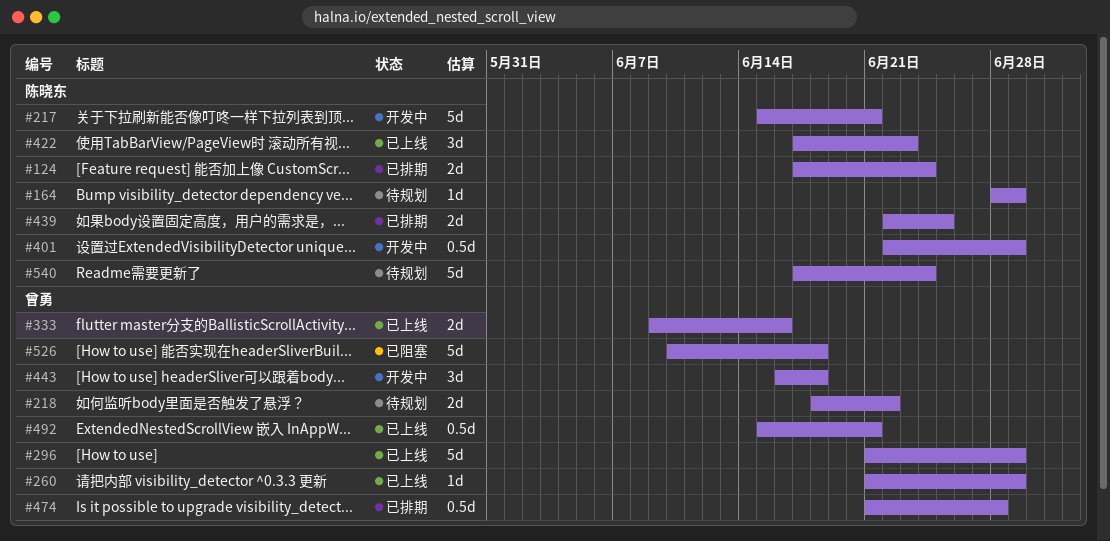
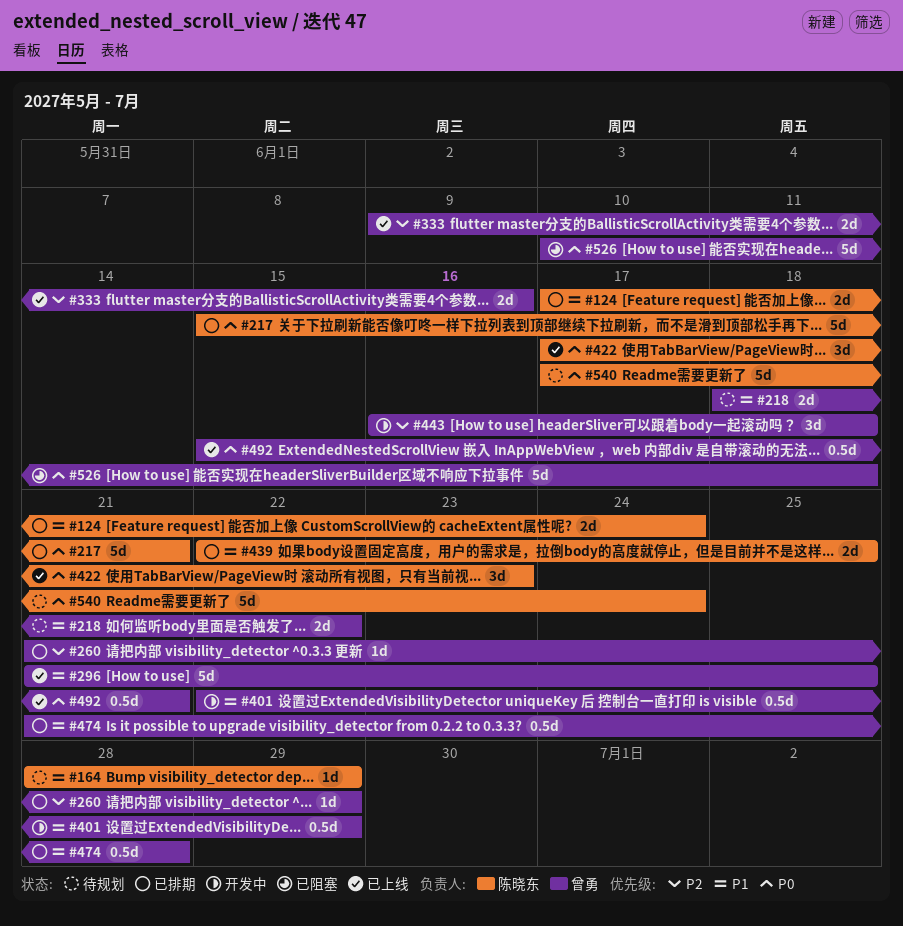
#217, status: 开发中 -> 已排期
#260, status: 已上线 -> 已排期
#296, due: Jun 29 -> Jun 25
#401, owner: 陈晓东 -> 曾勇

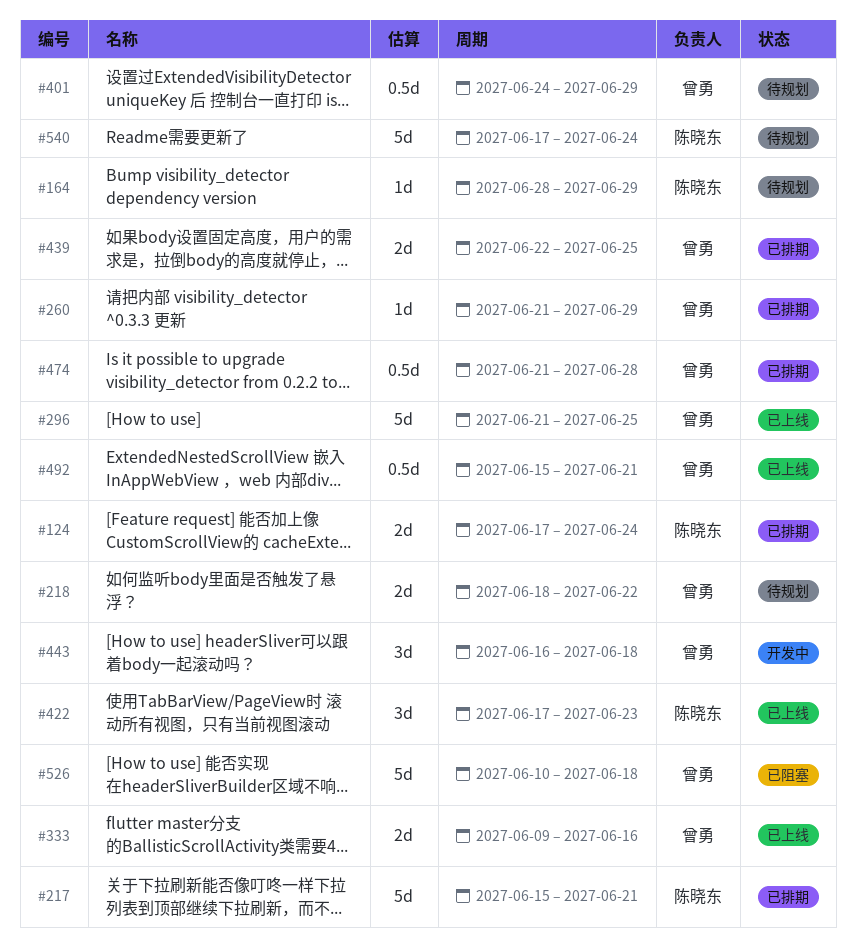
#401, status: 开发中 -> 待规划
#401, start: Jun 22 -> Jun 24
#439, owner: 陈晓东 -> 曾勇

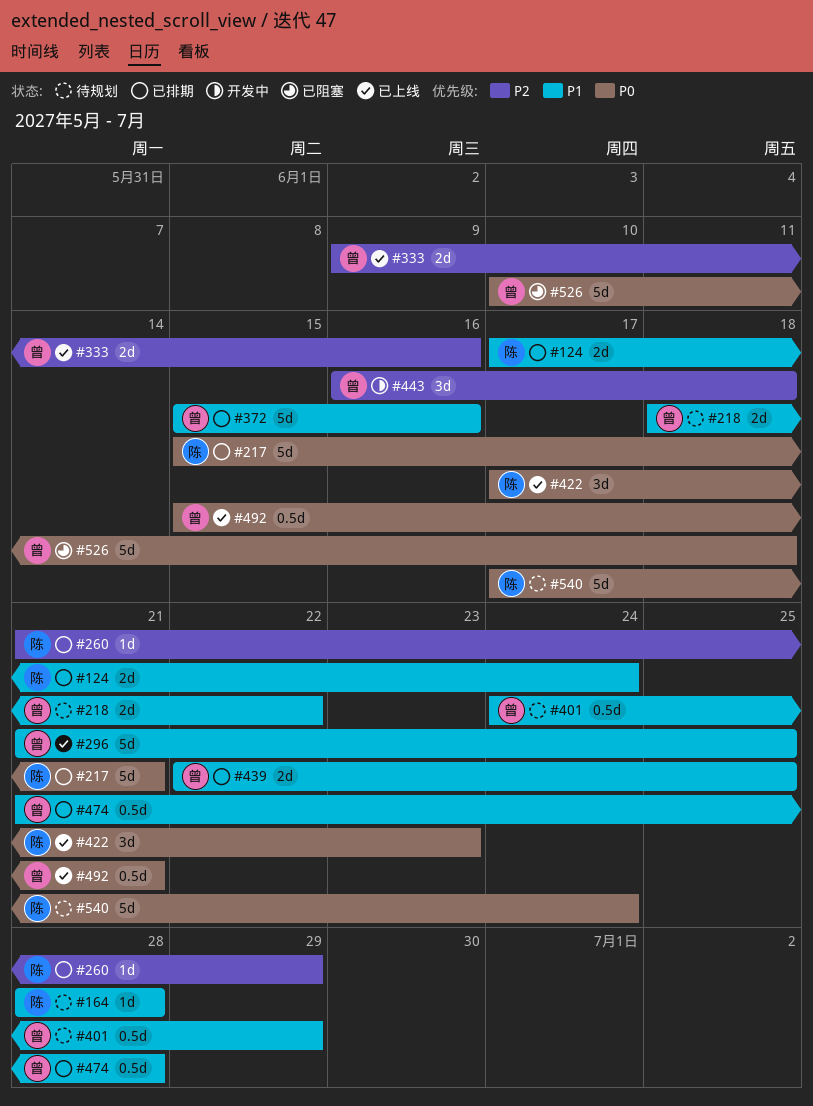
#164, due: Jun 29 -> Jun 28
#260, owner: 曾勇 -> 陈晓东
#372: none -> present

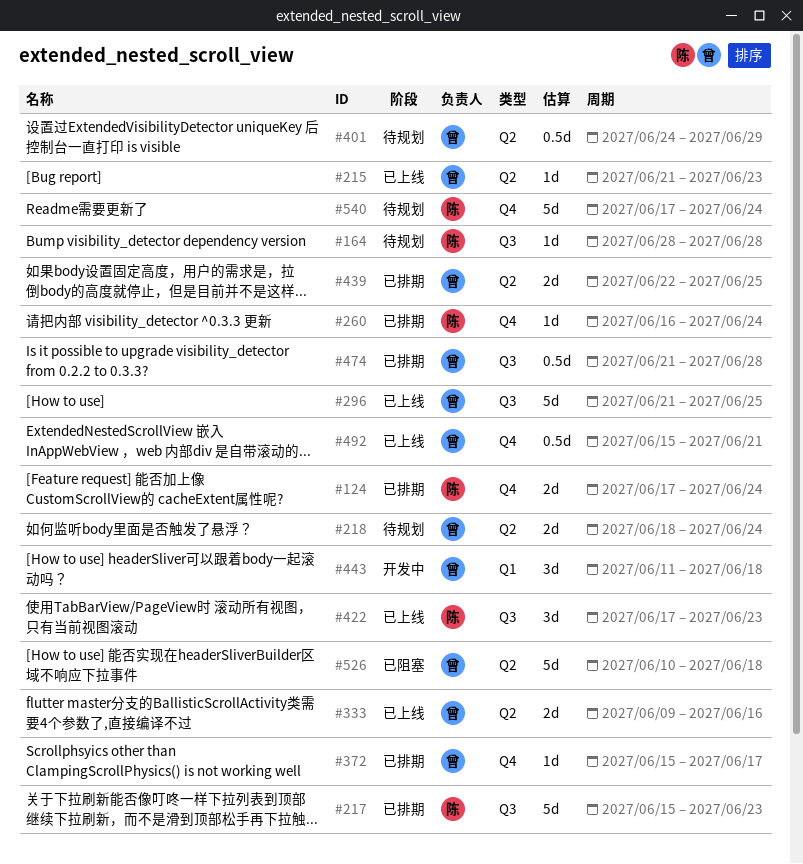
#215: none -> present
#217, due: Jun 21 -> Jun 23
#218, due: Jun 22 -> Jun 24
#260, start: Jun 21 -> Jun 16
#260, due: Jun 29 -> Jun 24
#372, estimate: 5d -> 1d
#372, due: Jun 16 -> Jun 17
#443, start: Jun 16 -> Jun 11

